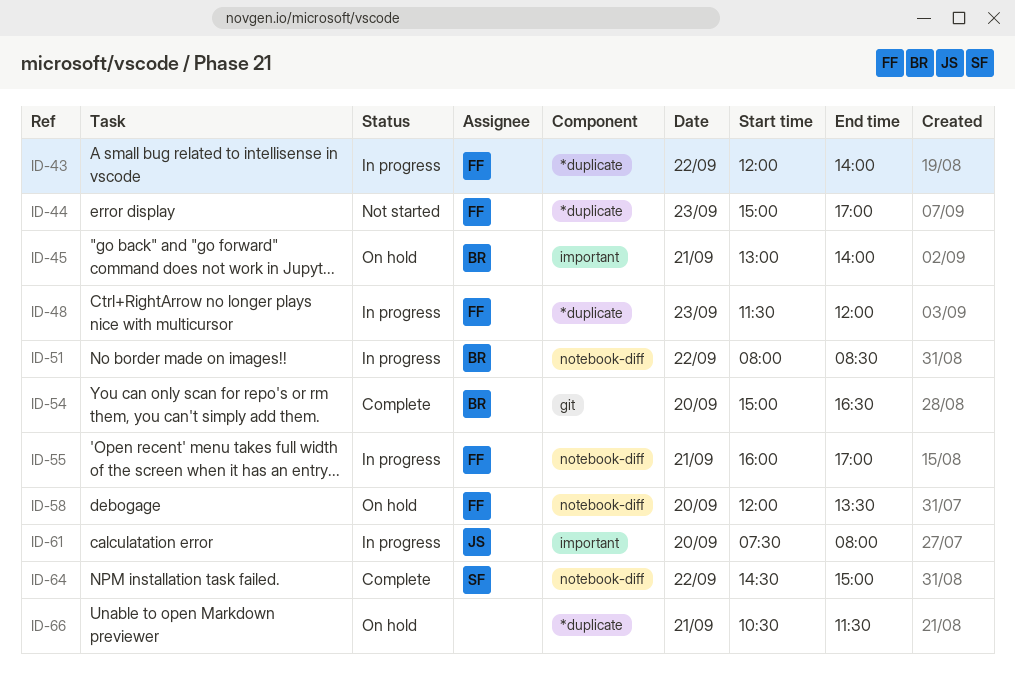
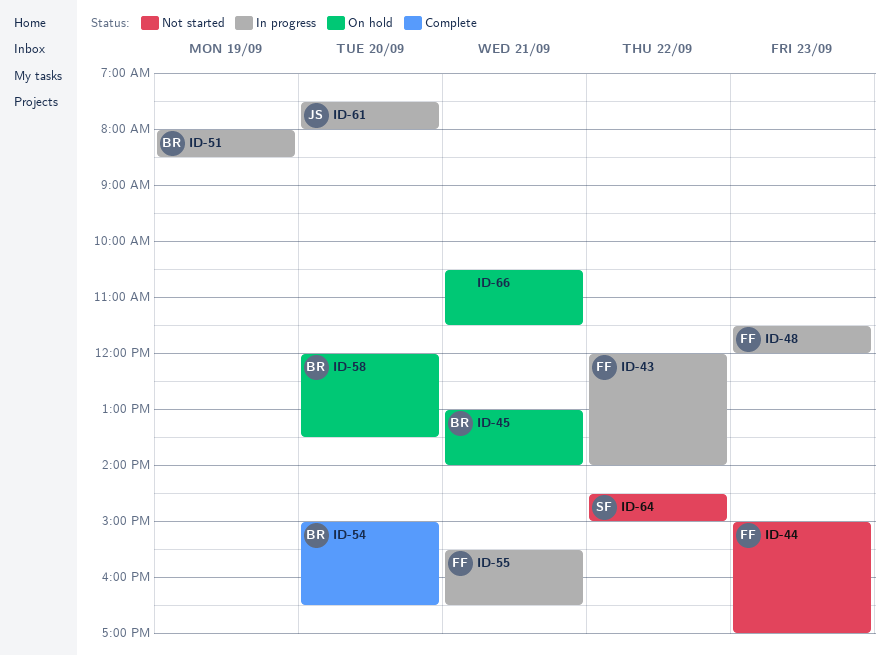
ID-51, day: Sep 22 -> Sep 19
ID-55, begins: 16:00 -> 15:30
ID-55, ends: 17:00 -> 16:30
ID-58, owner: FF -> BR
ID-64, status: Complete -> Not started

